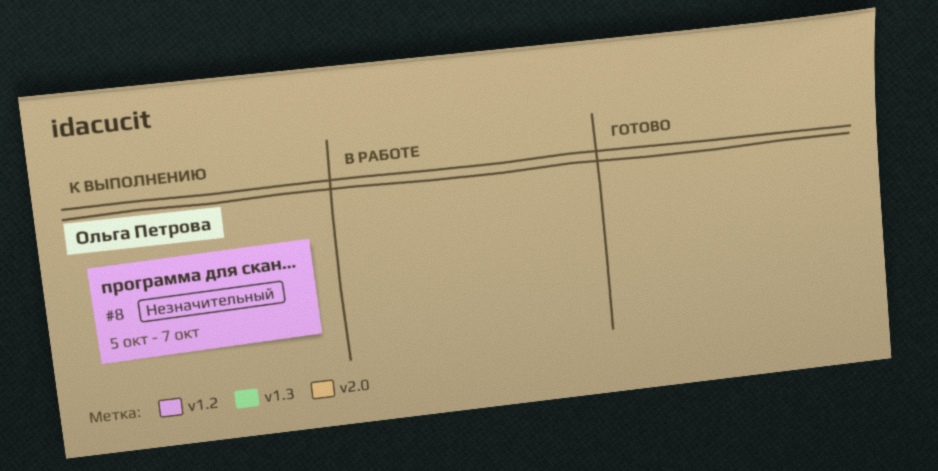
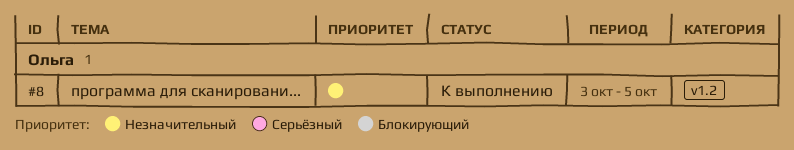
#8, start: Oct 5 -> Oct 3
#8, due: Oct 7 -> Oct 5

